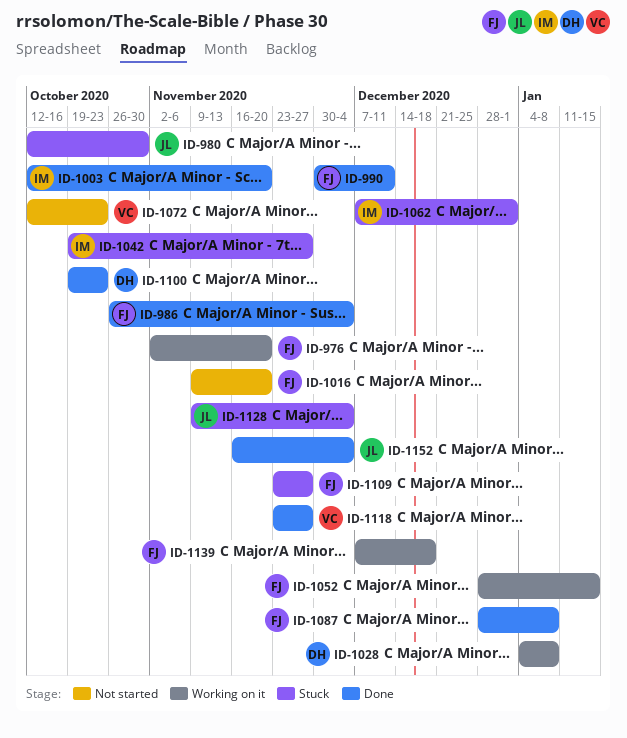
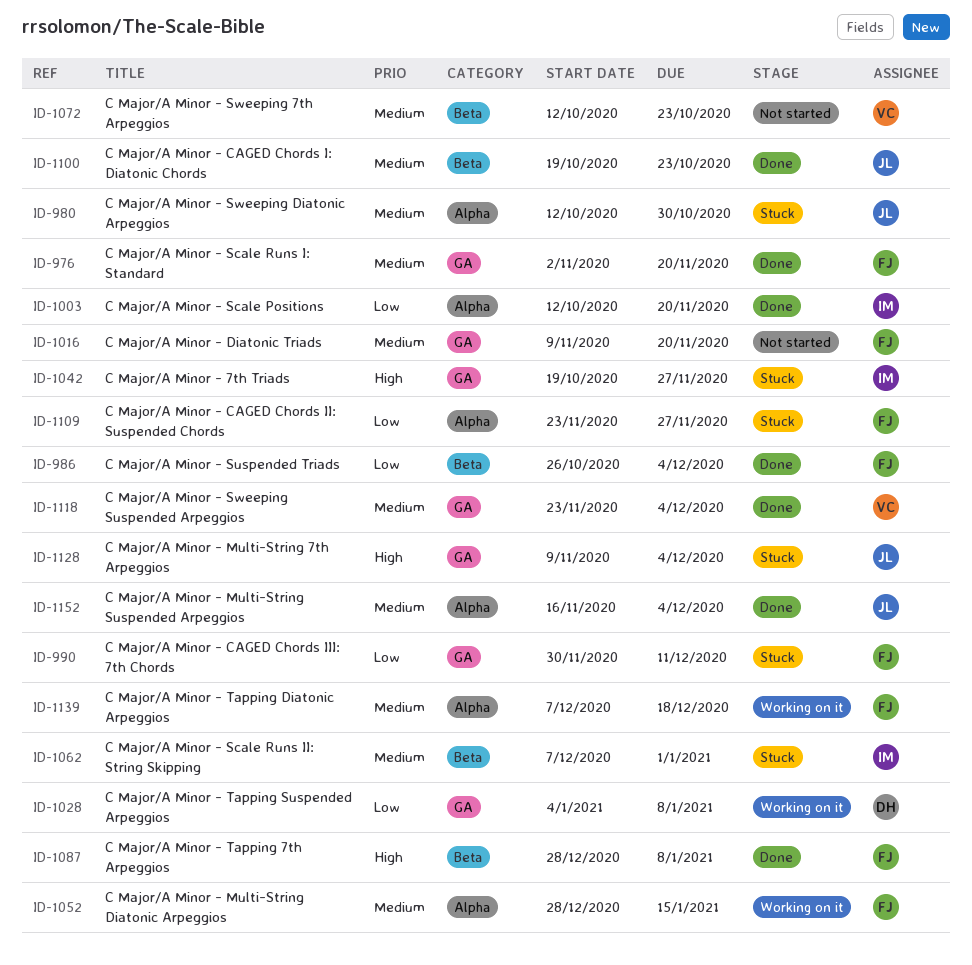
ID-976, status: Working on it -> Done
ID-990, status: Done -> Stuck
ID-1100, owner: DH -> JL
ID-1118, due: Nov 27 -> Dec 4

